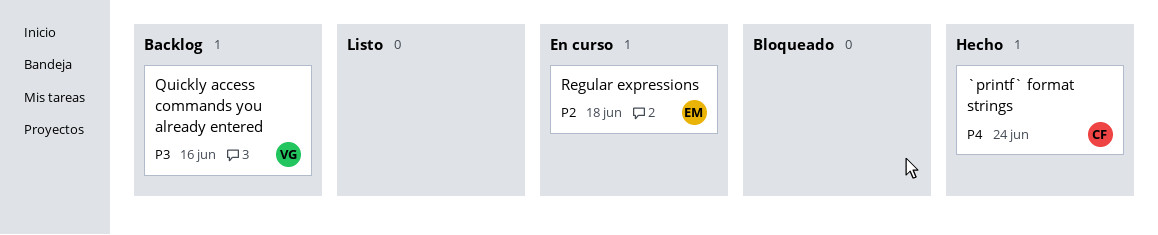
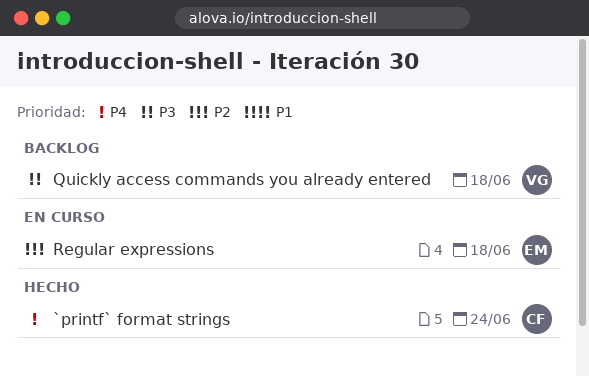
Quickly access commands you already entered, due: Jun 16 -> Jun 18

